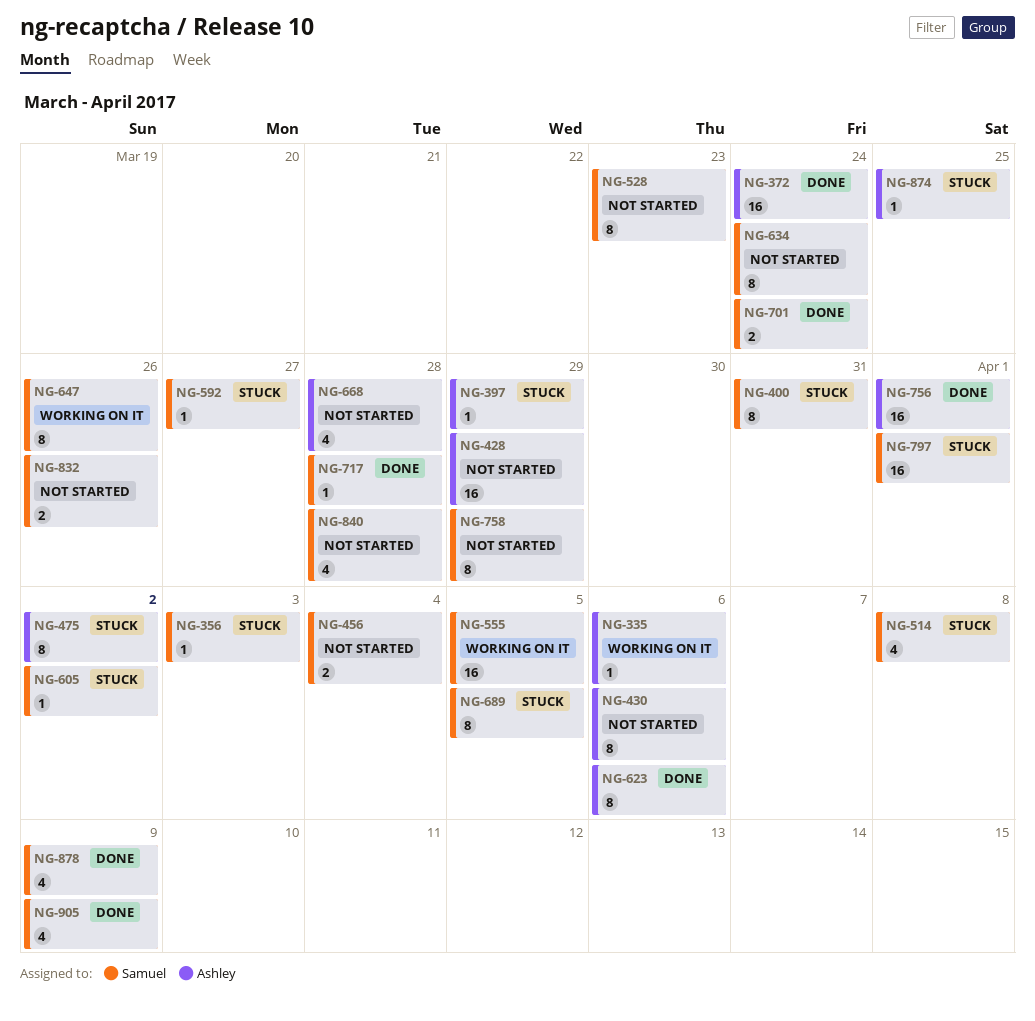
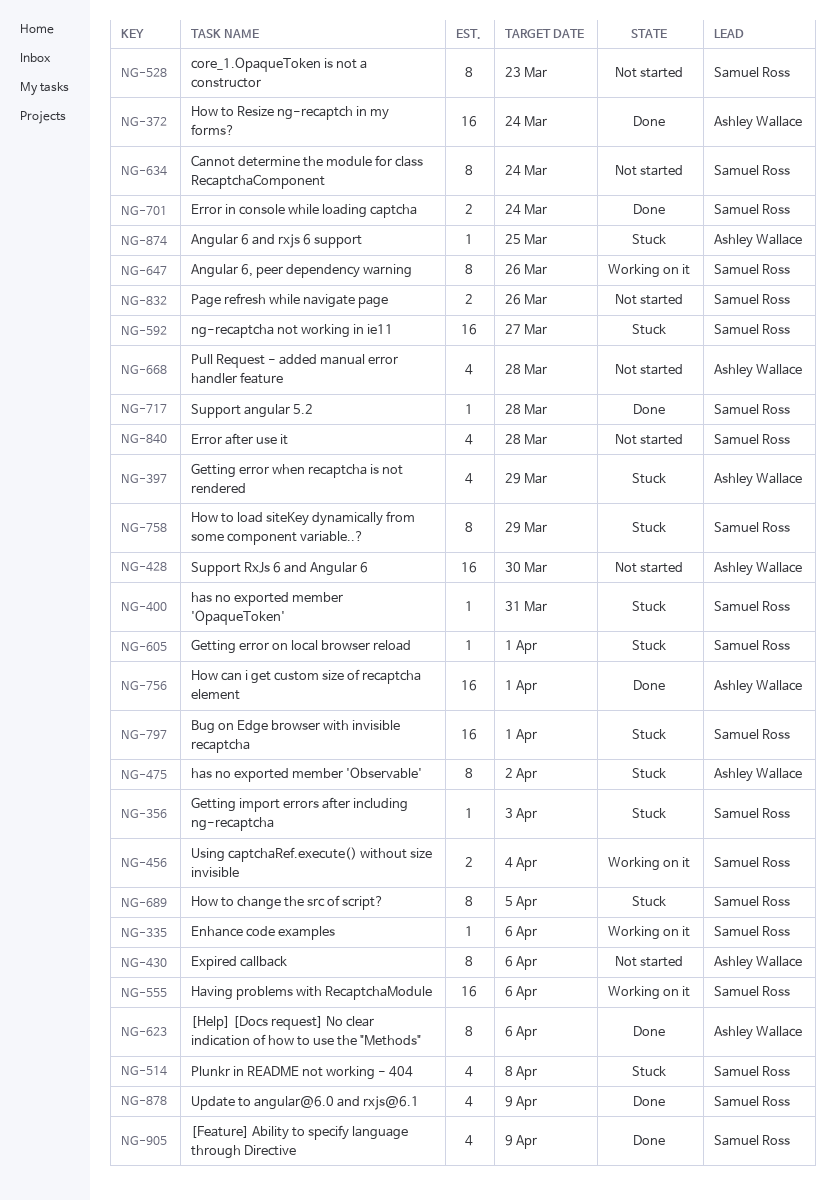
NG-335, owner: Ashley Wallace -> Samuel Ross
NG-397, estimate: 1 -> 4
NG-400, estimate: 8 -> 1
NG-428, due: Mar 29 -> Mar 30
NG-456, status: Not started -> Working on it
NG-555, due: Apr 5 -> Apr 6
NG-592, estimate: 1 -> 16
NG-605, due: Apr 2 -> Apr 1
NG-758, status: Not started -> Stuck

